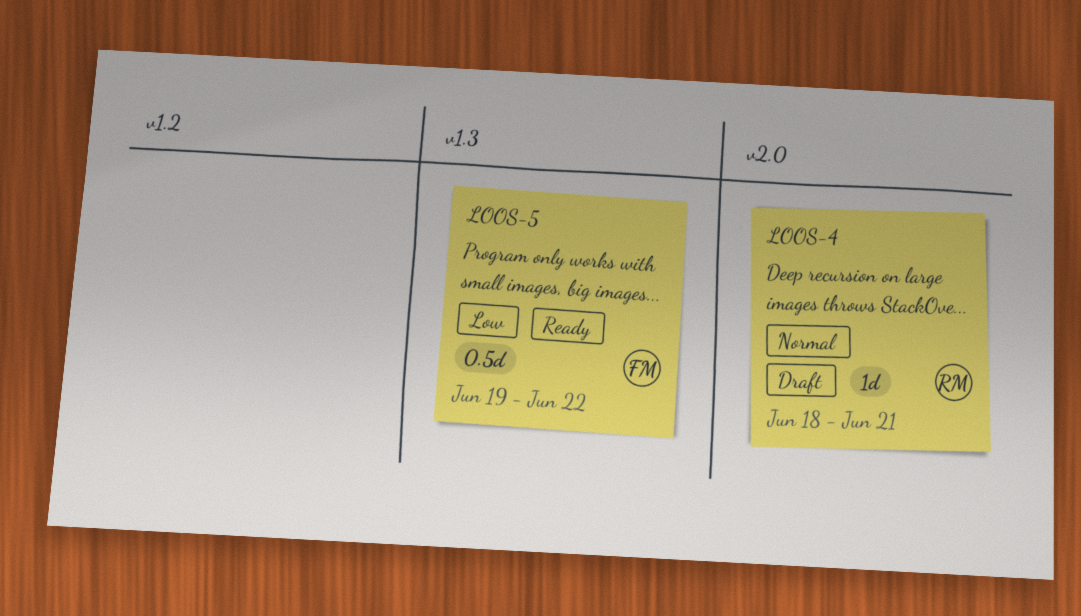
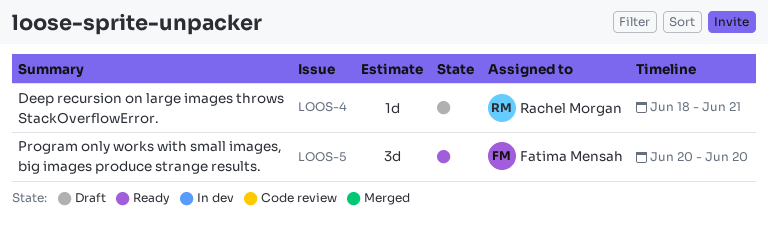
LOOS-5, estimate: 0.5d -> 3d
LOOS-5, start: Jun 19 -> Jun 20
LOOS-5, due: Jun 22 -> Jun 20

